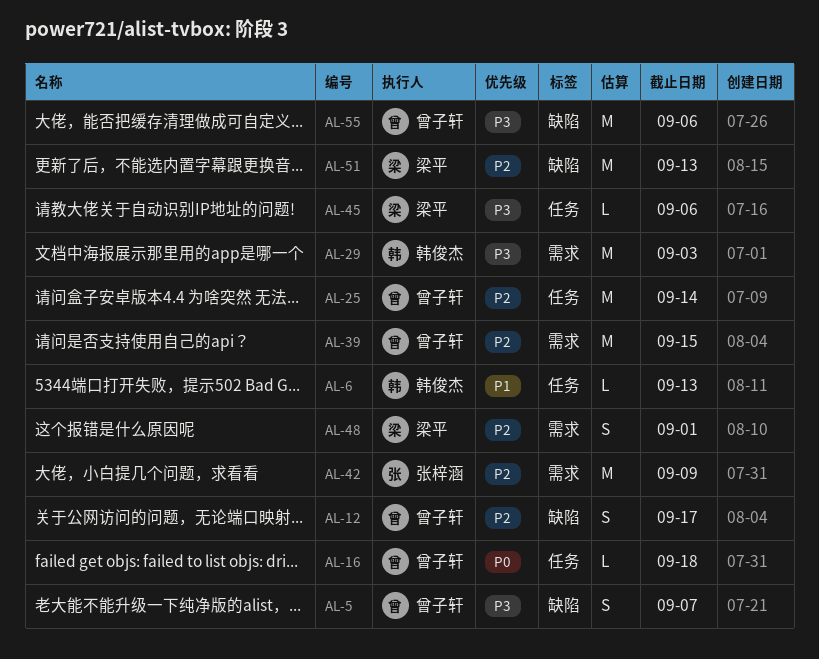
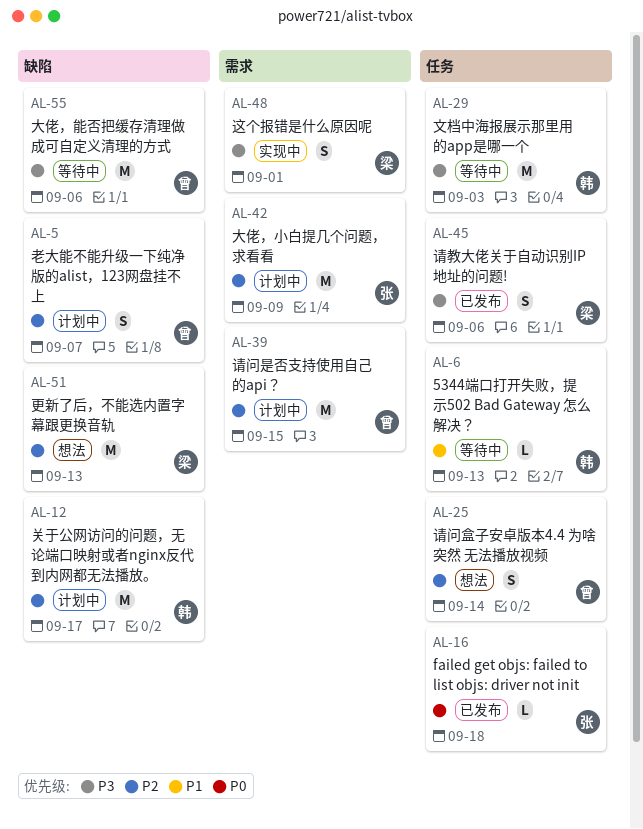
AL-5, priority: P3 -> P2
AL-12, owner: 曾子轩 -> 韩俊杰
AL-12, estimate: S -> M
AL-16, owner: 曾子轩 -> 张梓涵
AL-25, estimate: M -> S
AL-29, label: 需求 -> 任务
AL-45, estimate: L -> S
AL-48, priority: P2 -> P3

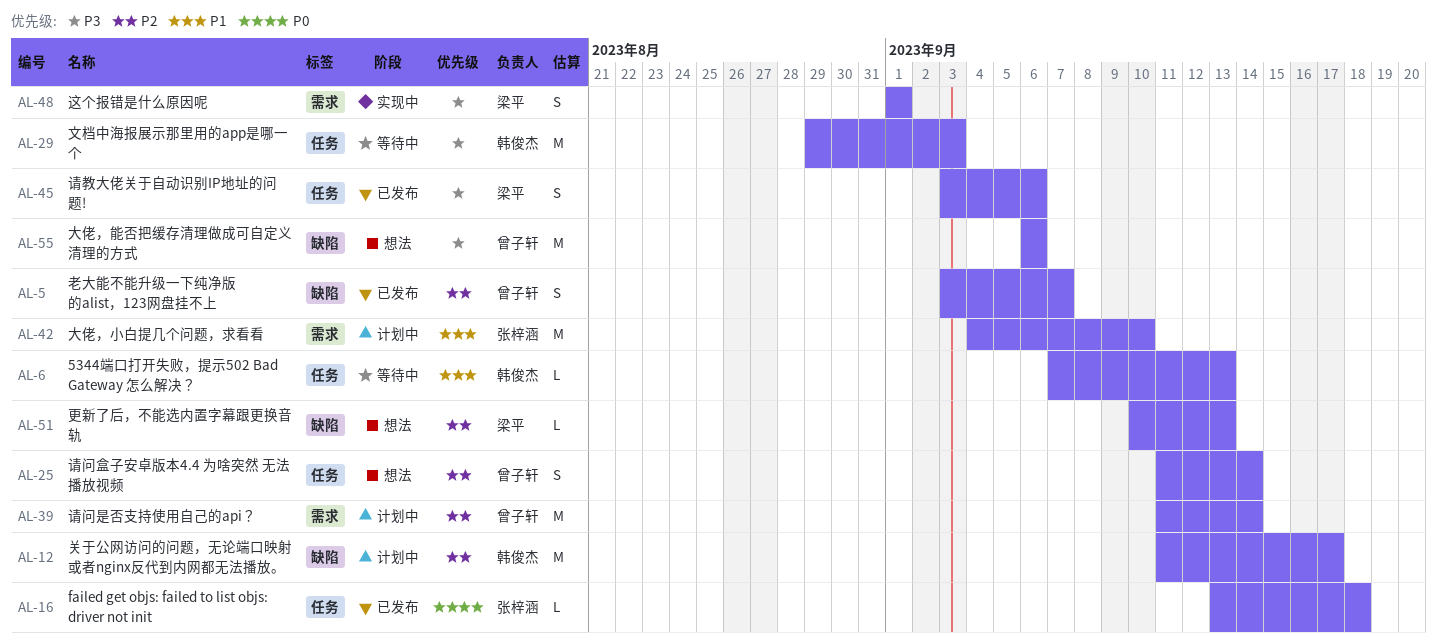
AL-5, status: 计划中 -> 已发布
AL-39, due: Sep 15 -> Sep 14
AL-42, priority: P2 -> P1
AL-42, due: Sep 9 -> Sep 10
AL-51, estimate: M -> L
AL-55, status: 等待中 -> 想法

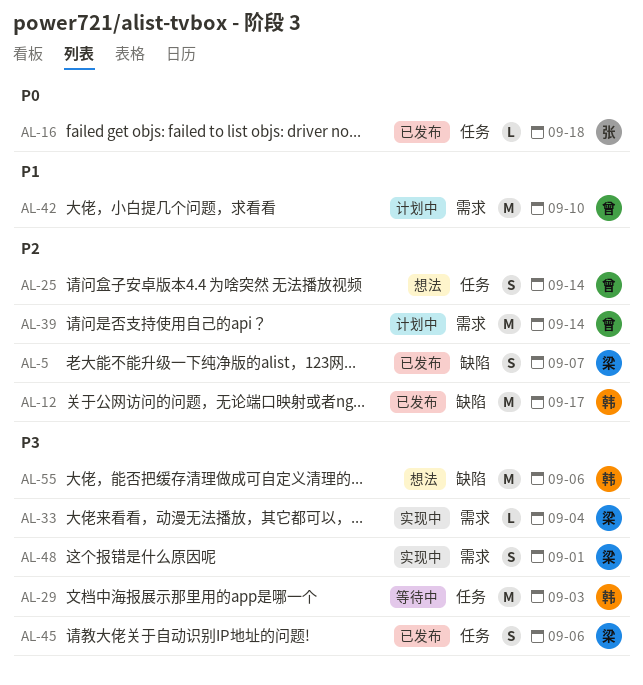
AL-5, owner: 曾子轩 -> 梁平
AL-6: present -> none
AL-12, status: 计划中 -> 已发布
AL-33: none -> present
AL-42, owner: 张梓涵 -> 曾子轩
AL-51: present -> none
AL-55, owner: 曾子轩 -> 韩俊杰

